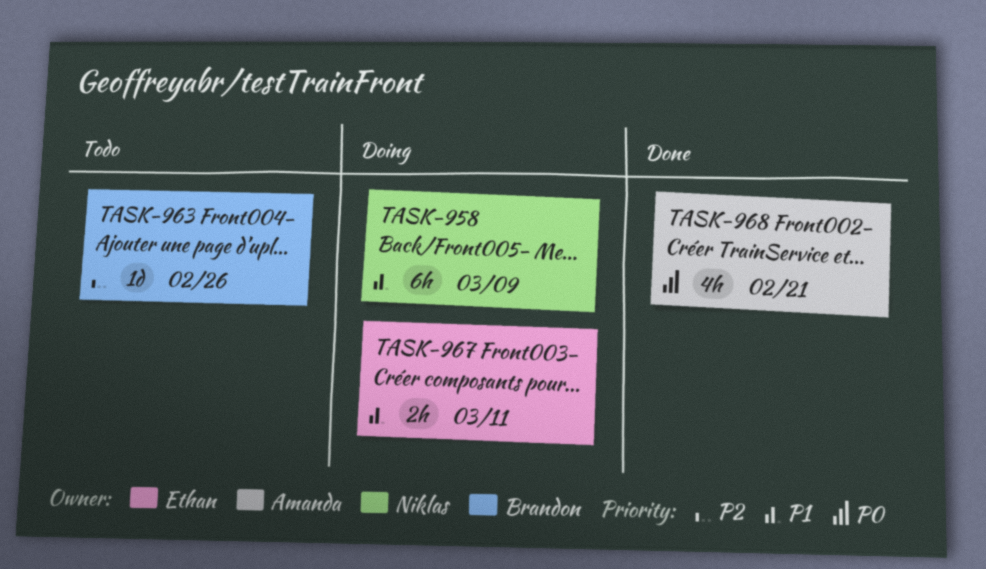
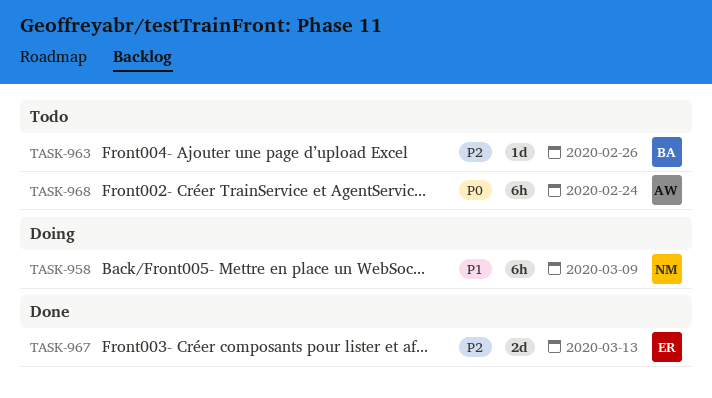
TASK-967, status: Doing -> Done
TASK-967, priority: P1 -> P2
TASK-967, estimate: 2h -> 2d
TASK-967, due: Mar 11 -> Mar 13
TASK-968, status: Done -> Todo
TASK-968, estimate: 4h -> 6h
TASK-968, due: Feb 21 -> Feb 24

